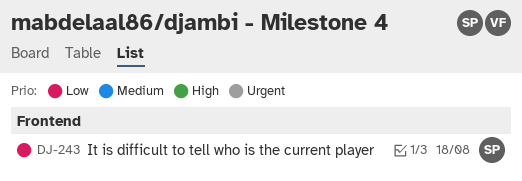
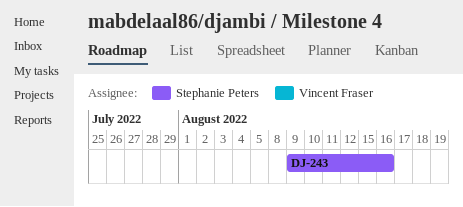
DJ-243, due: Aug 18 -> Aug 16

